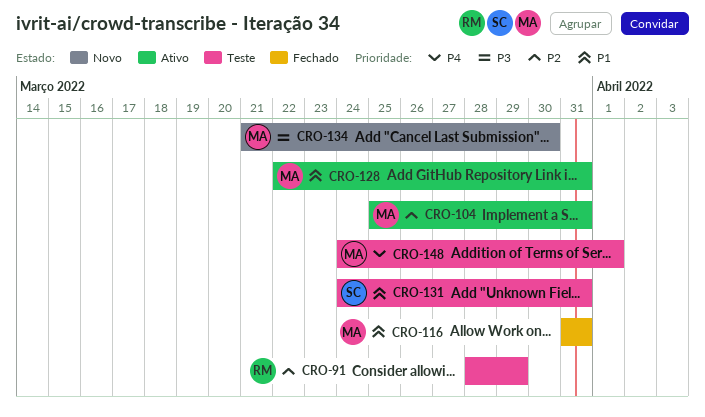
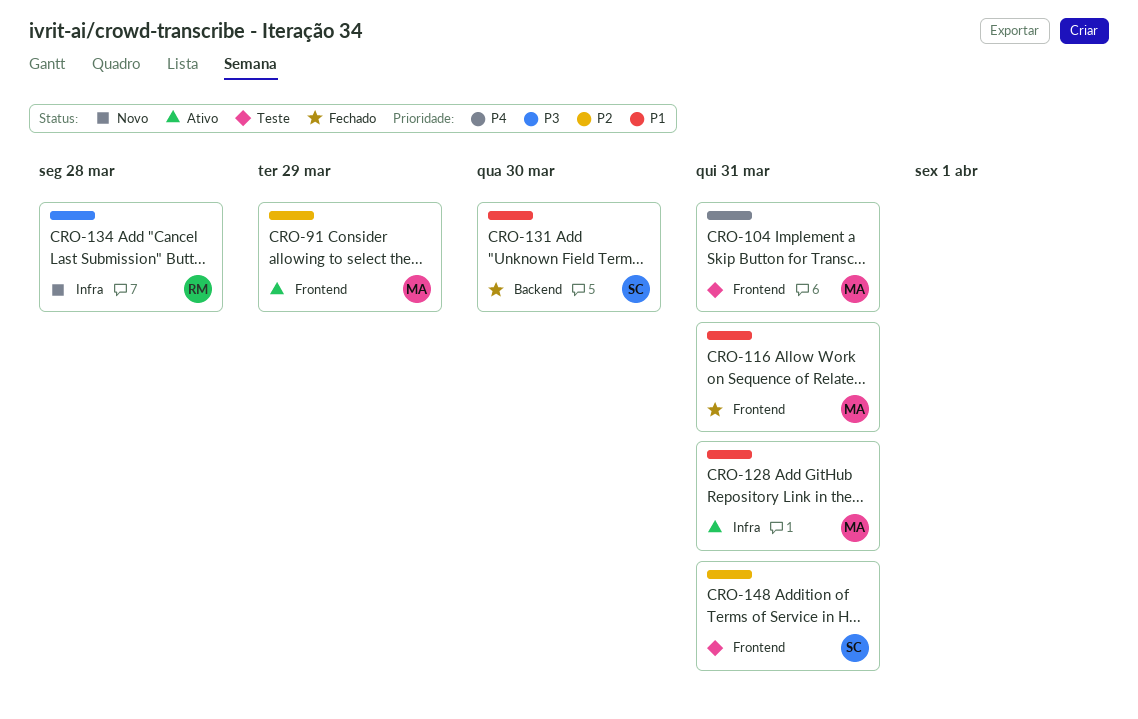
CRO-91, status: Teste -> Ativo
CRO-91, owner: RM -> MA
CRO-104, status: Ativo -> Teste
CRO-104, priority: P2 -> P4
CRO-131, status: Teste -> Fechado
CRO-131, due: Mar 31 -> Mar 30
CRO-134, owner: MA -> RM
CRO-134, due: Mar 30 -> Mar 28
CRO-148, owner: MA -> SC
CRO-148, priority: P4 -> P2
CRO-148, due: Apr 1 -> Mar 31

